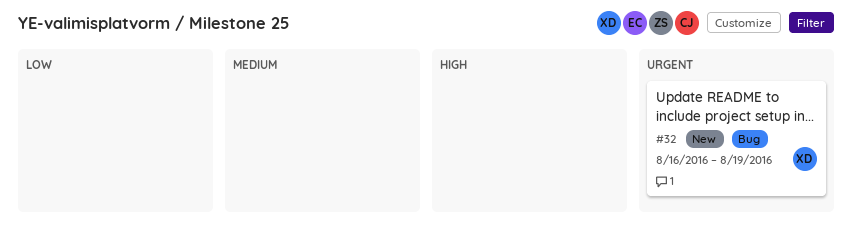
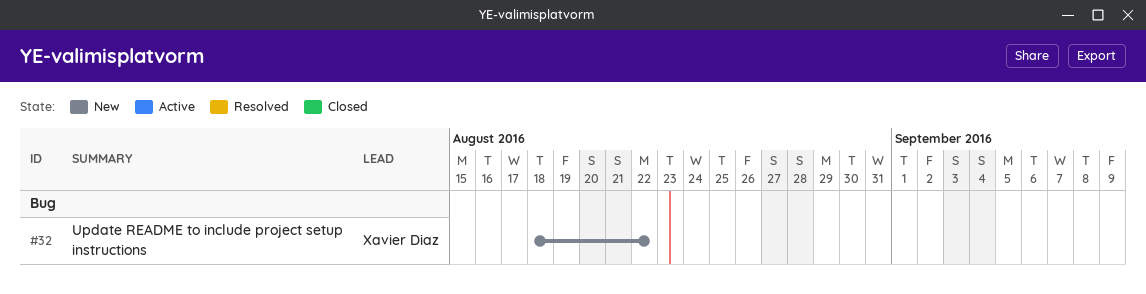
#32, start: Aug 16 -> Aug 18
#32, due: Aug 19 -> Aug 22

